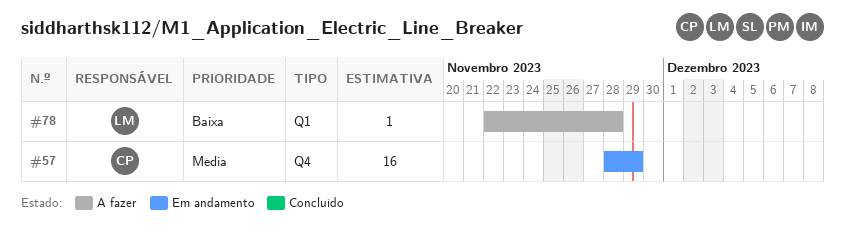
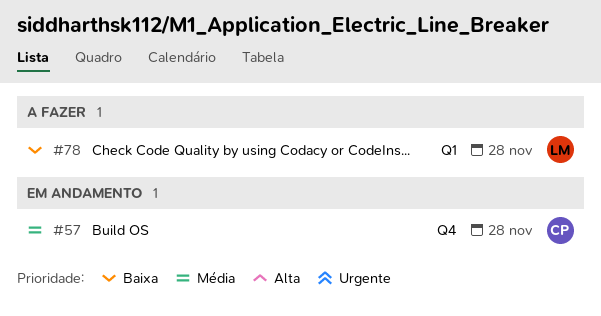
#57, due: Nov 29 -> Nov 28

